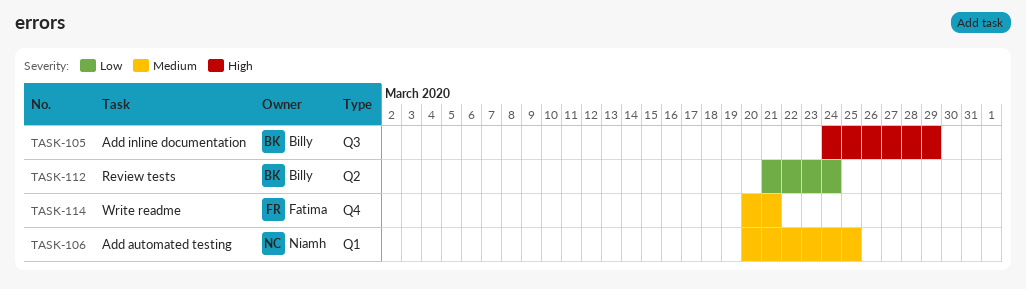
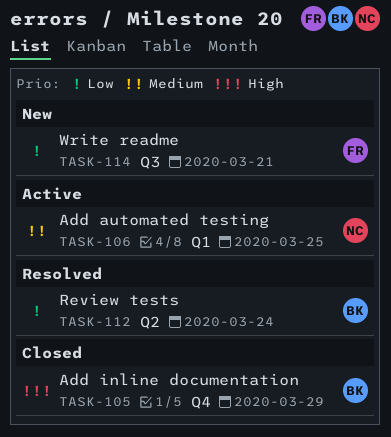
TASK-105, label: Q3 -> Q4
TASK-114, priority: Medium -> Low
TASK-114, label: Q4 -> Q3

